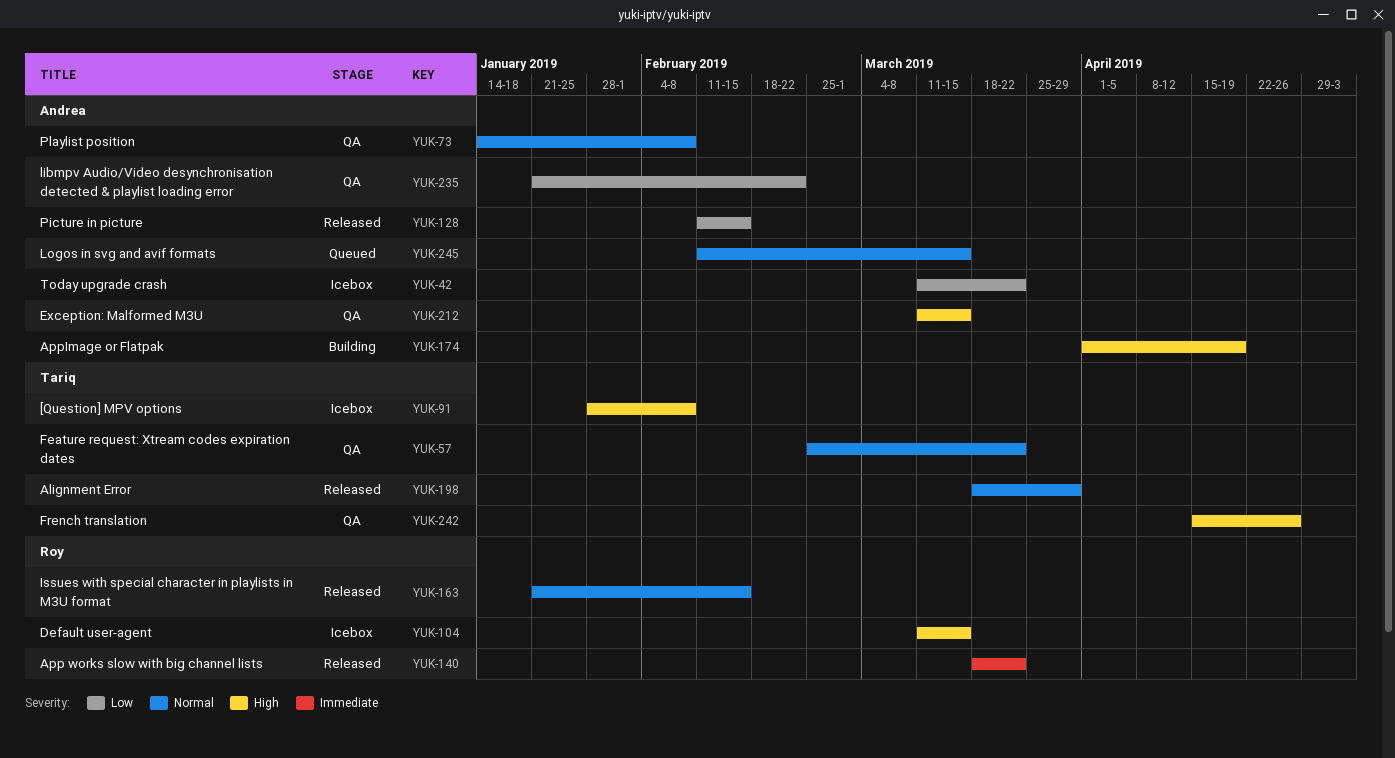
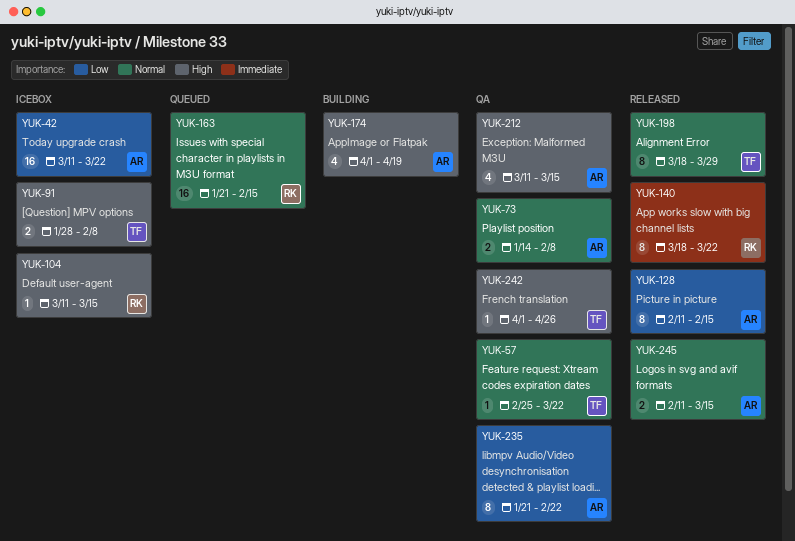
YUK-163, status: Released -> Queued
YUK-242, start: Apr 15 -> Apr 1
YUK-245, status: Queued -> Released

